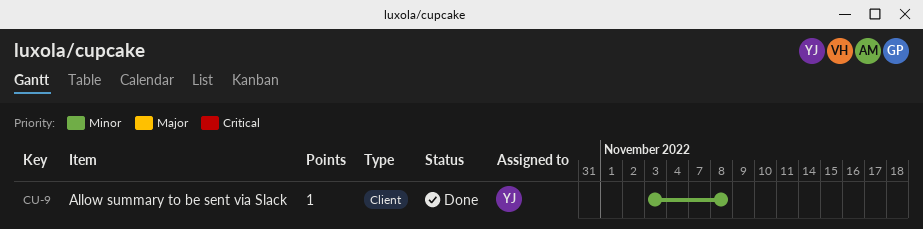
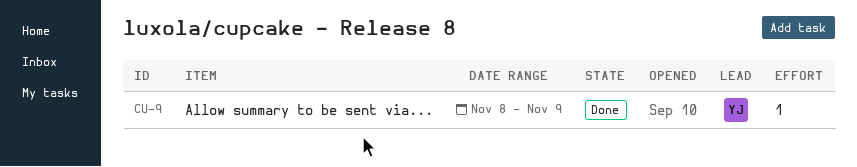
CU-9, start: Nov 3 -> Nov 8
CU-9, due: Nov 8 -> Nov 9

